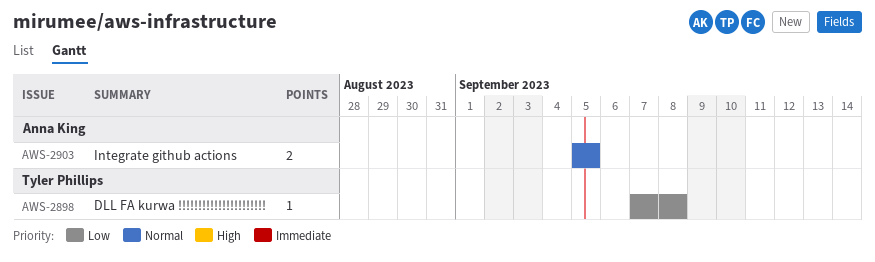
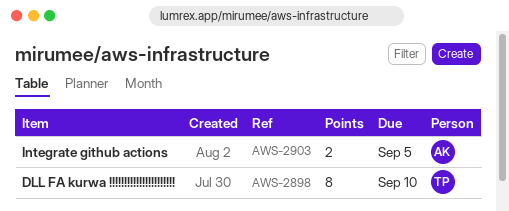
AWS-2898, estimate: 1 -> 8
AWS-2898, due: Sep 8 -> Sep 10

